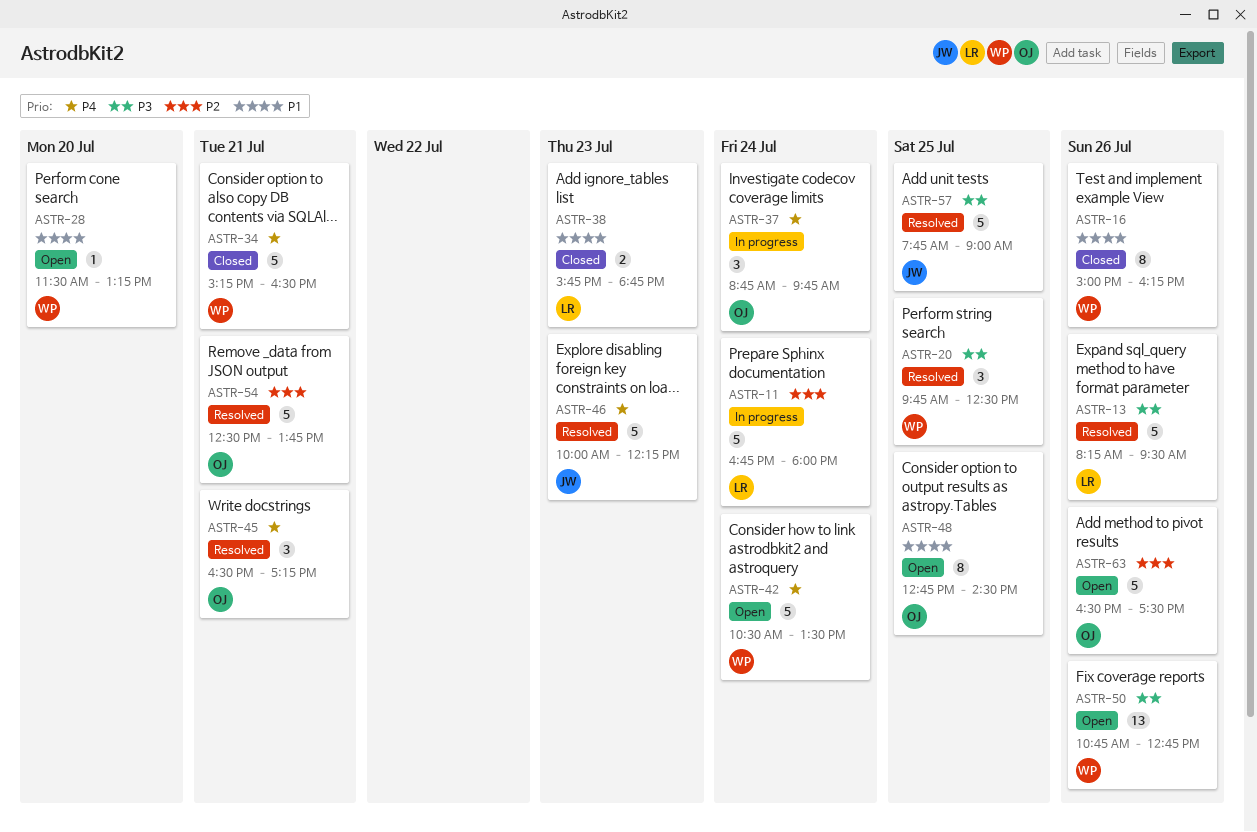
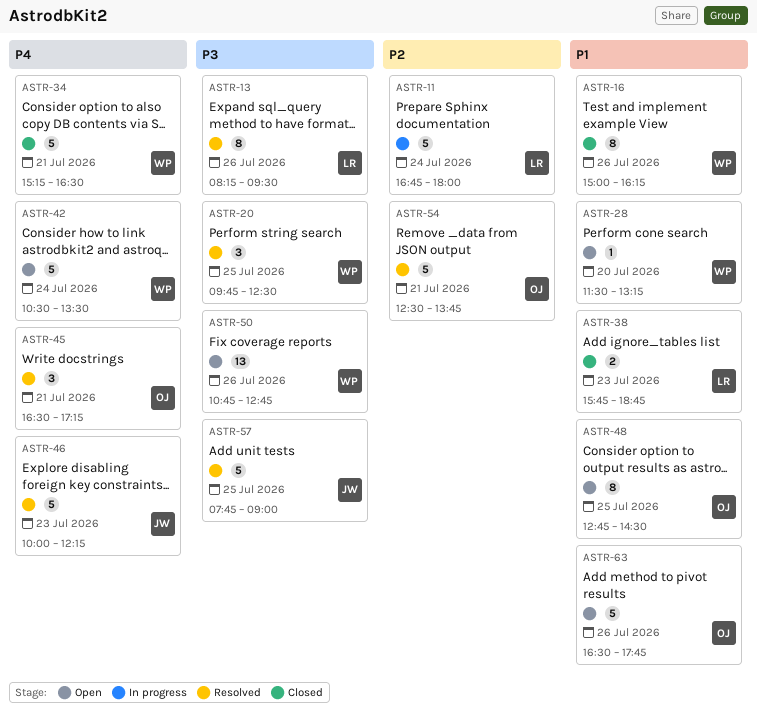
ASTR-13, estimate: 5 -> 8
ASTR-37: present -> none
ASTR-63, priority: P2 -> P1
ASTR-63, ends: 17:30 -> 17:45

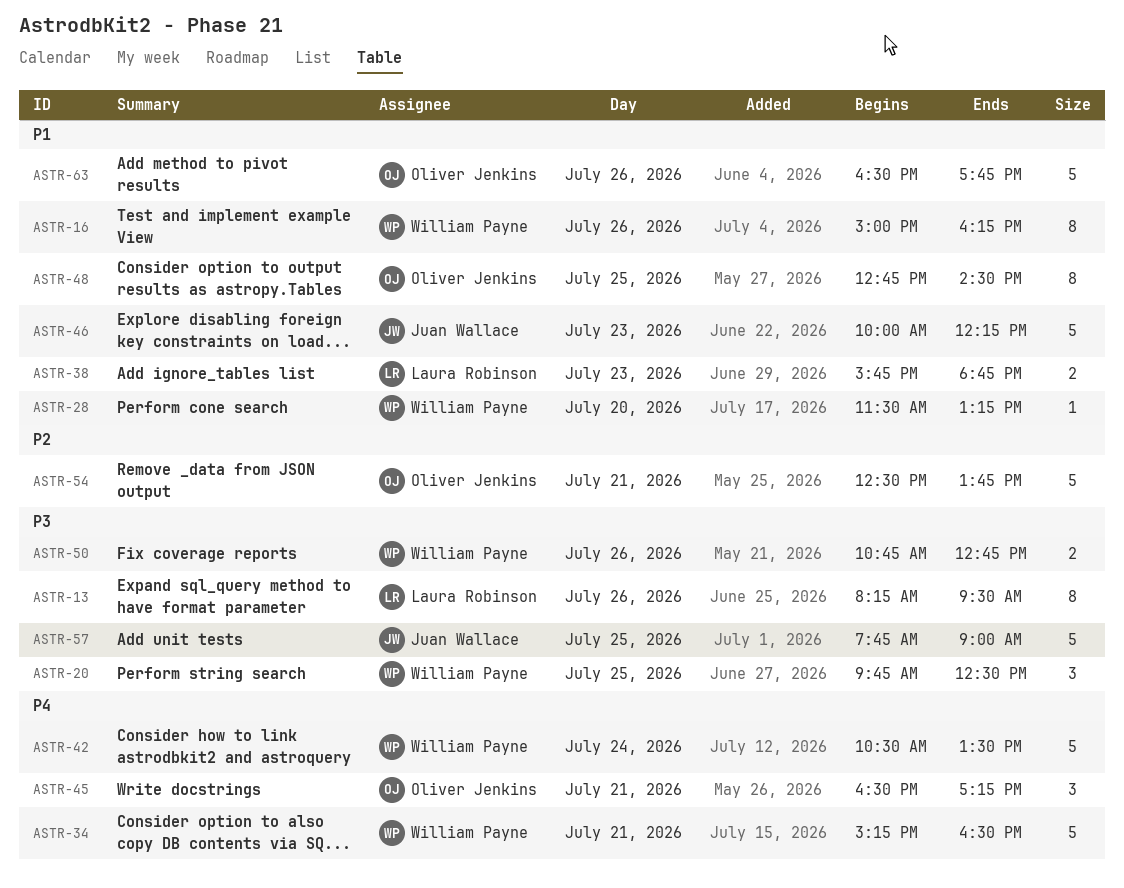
ASTR-11: present -> none
ASTR-46, priority: P4 -> P1
ASTR-50, estimate: 13 -> 2

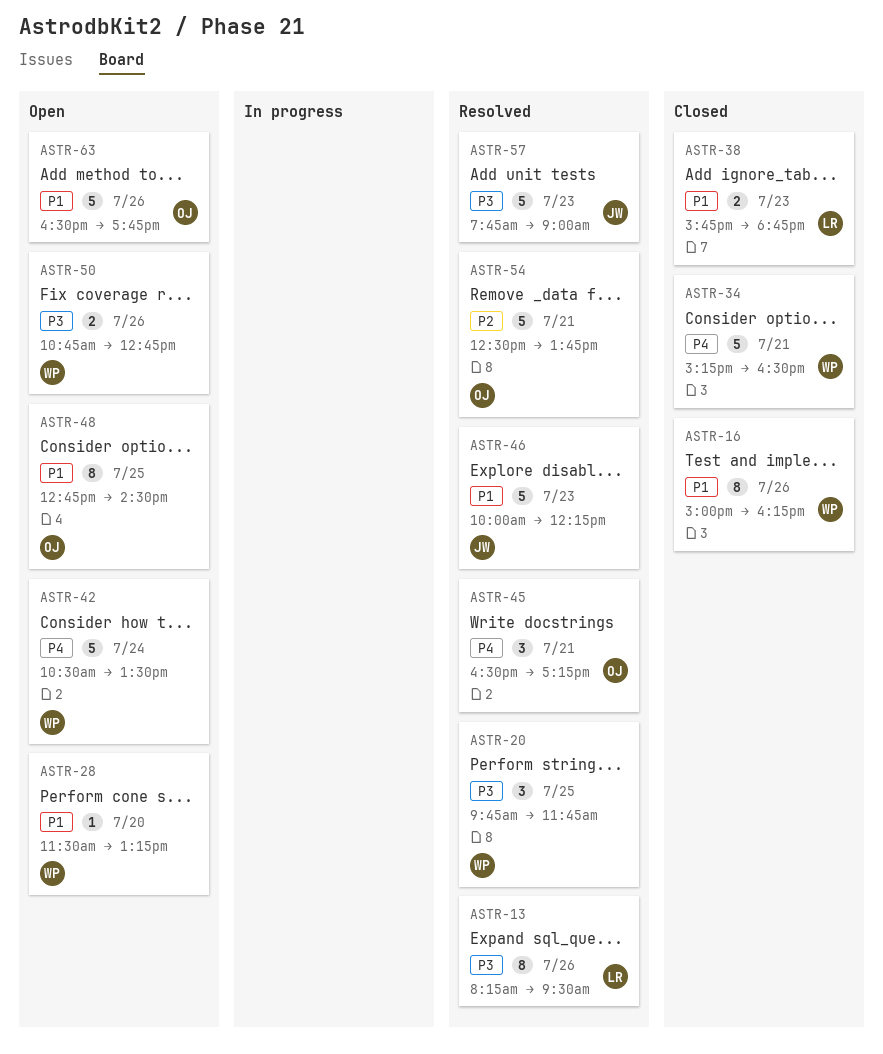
ASTR-20, ends: 12:30 -> 11:45
ASTR-57, day: Jul 25 -> Jul 23

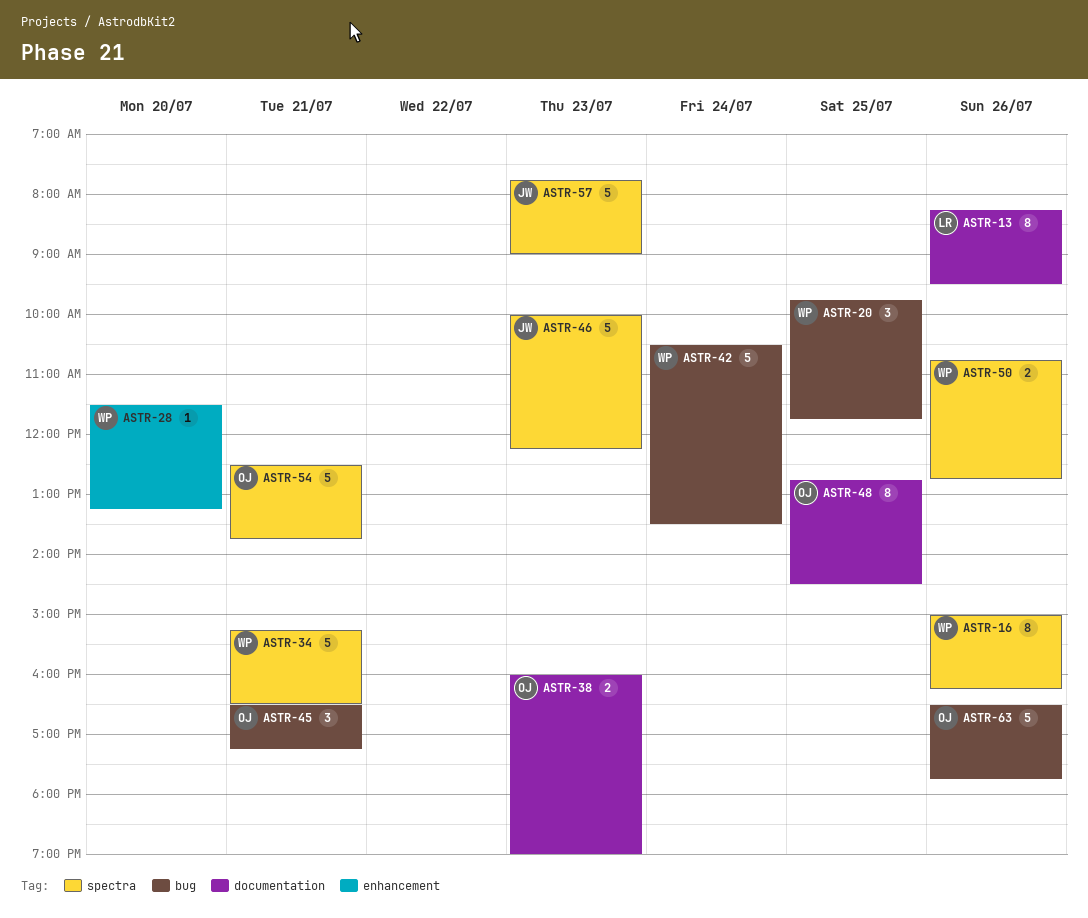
ASTR-38, owner: LR -> OJ
ASTR-38, begins: 15:45 -> 16:00
ASTR-38, ends: 18:45 -> 19:00

